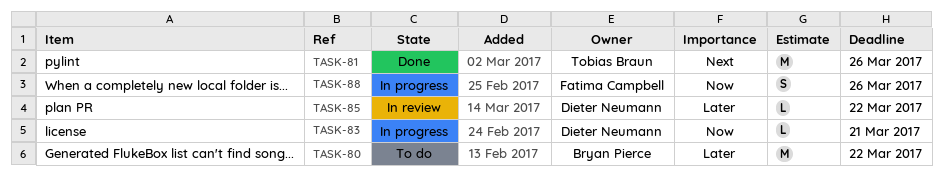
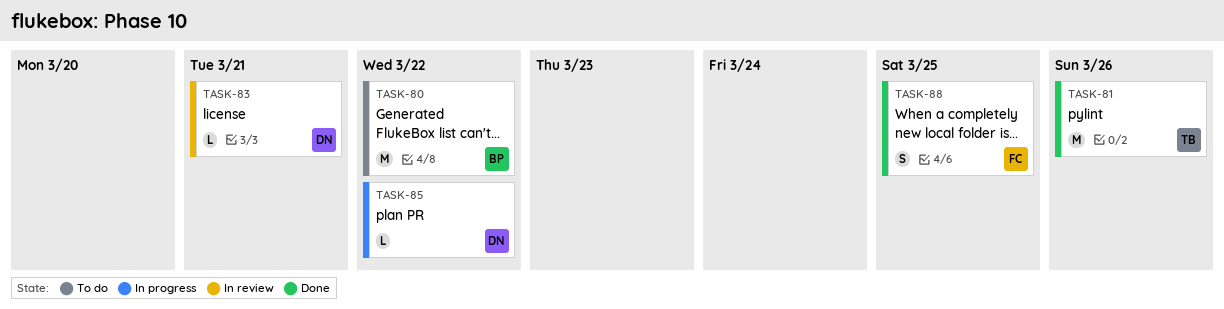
TASK-83, status: In progress -> In review
TASK-85, status: In review -> In progress
TASK-88, status: In progress -> Done
TASK-88, due: Mar 26 -> Mar 25

